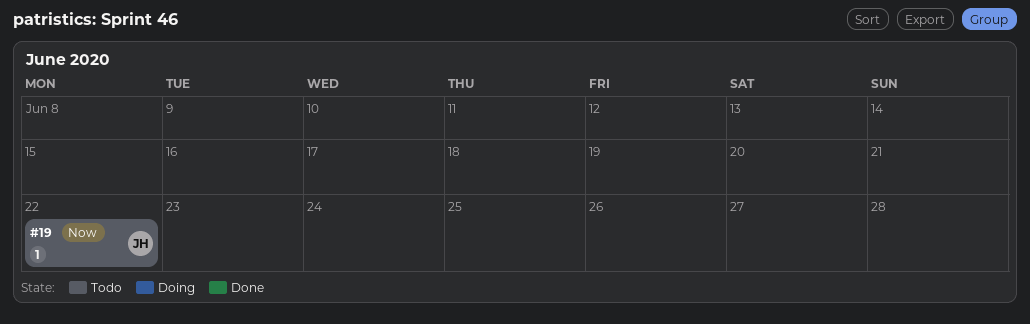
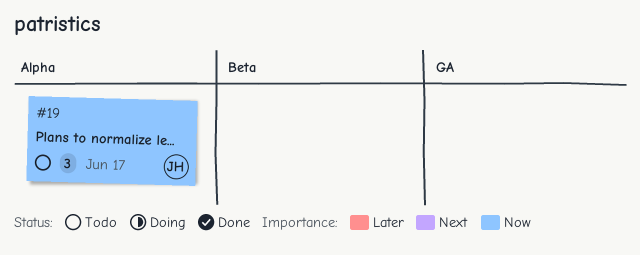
#19, estimate: 1 -> 3
#19, due: Jun 22 -> Jun 17

